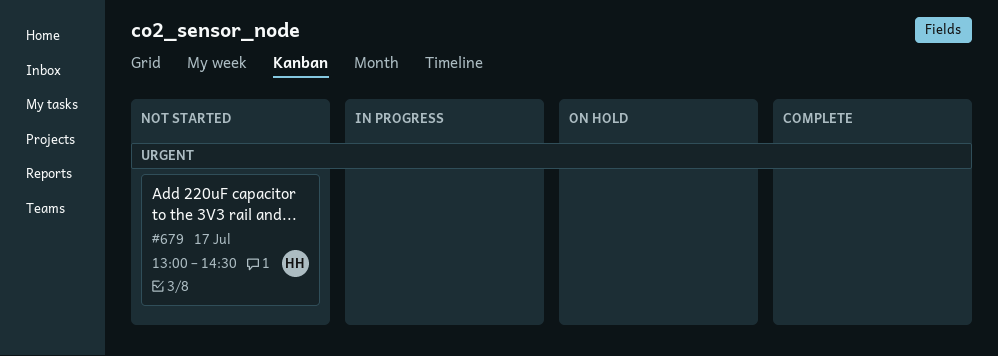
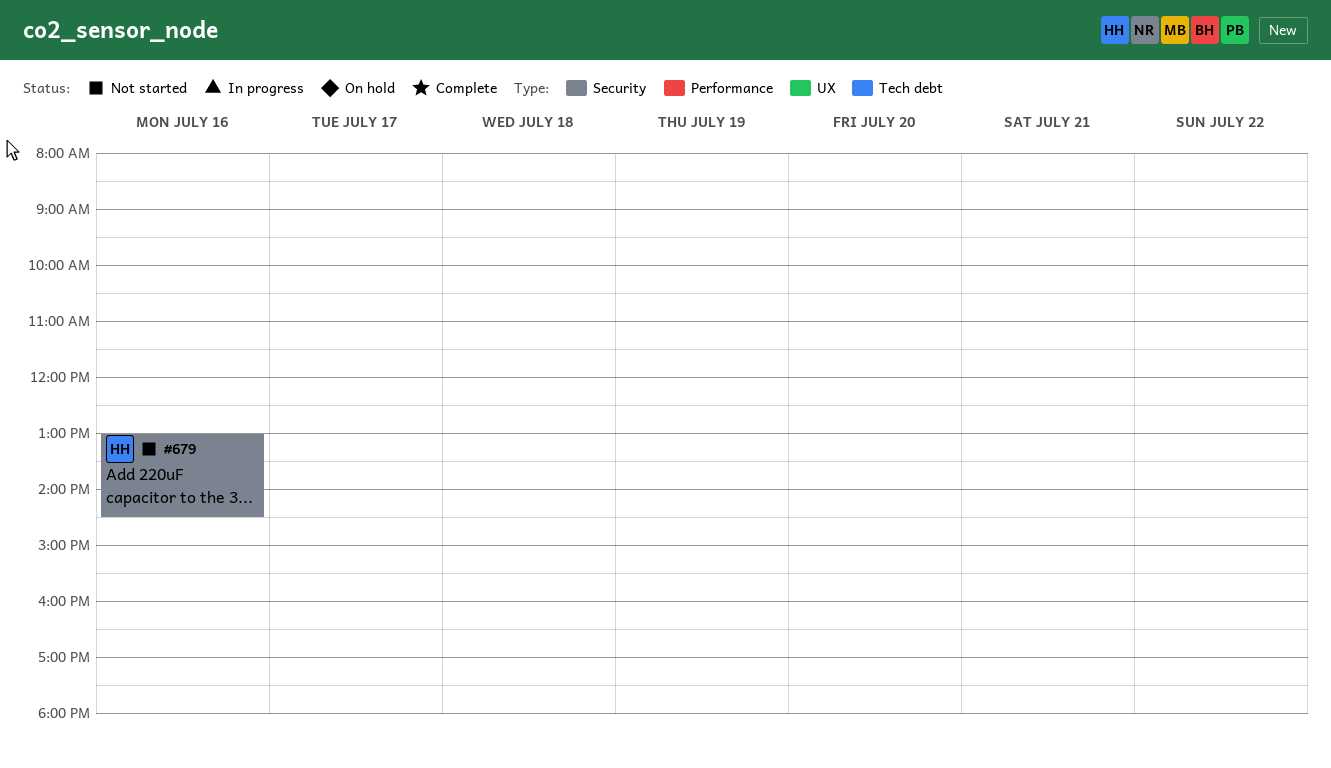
#679, day: Jul 17 -> Jul 16

